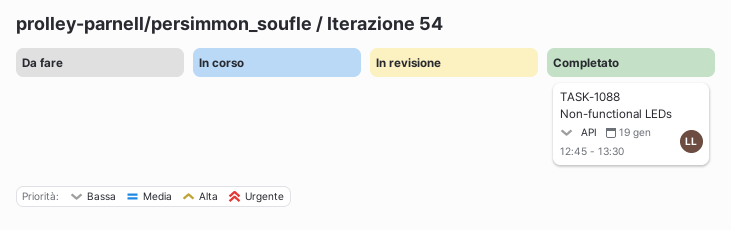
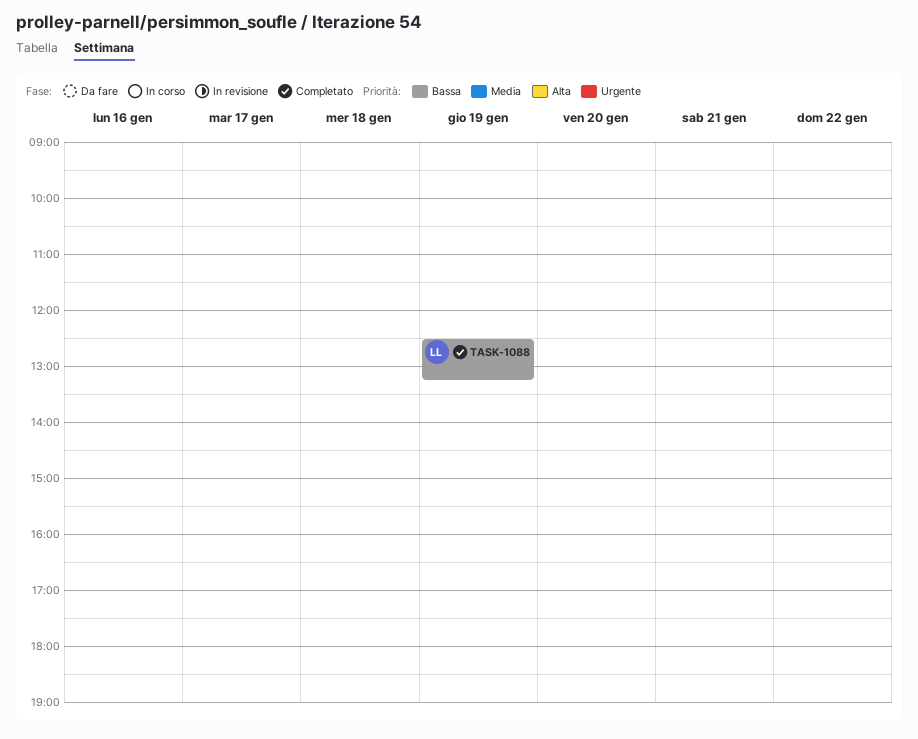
TASK-1088, begins: 12:45 -> 12:30
TASK-1088, ends: 13:30 -> 13:15

